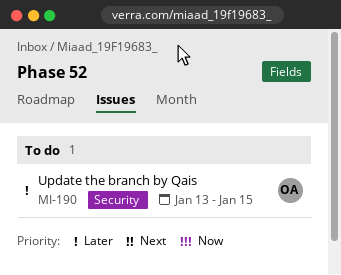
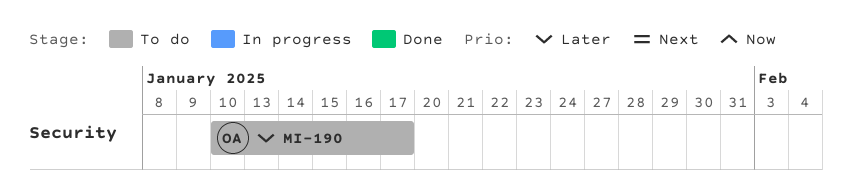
MI-190, start: Jan 13 -> Jan 10
MI-190, due: Jan 15 -> Jan 17

